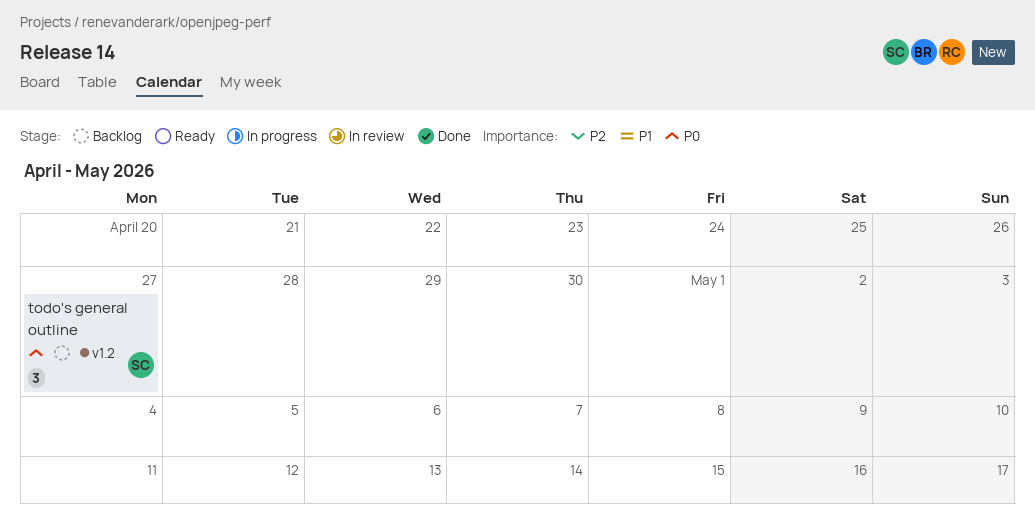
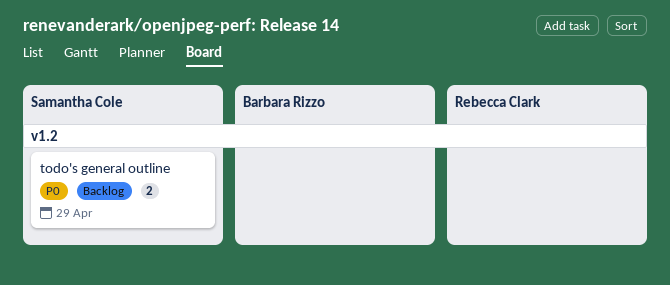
todo's general outline, estimate: 3 -> 2
todo's general outline, due: Apr 27 -> Apr 29

